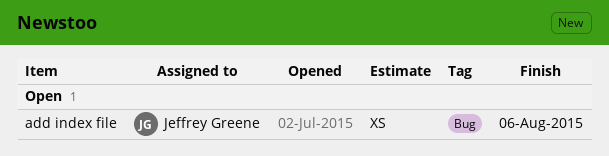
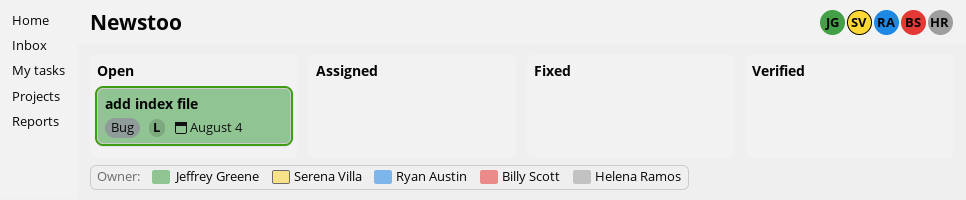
add index file, estimate: XS -> L
add index file, due: Aug 6 -> Aug 4

